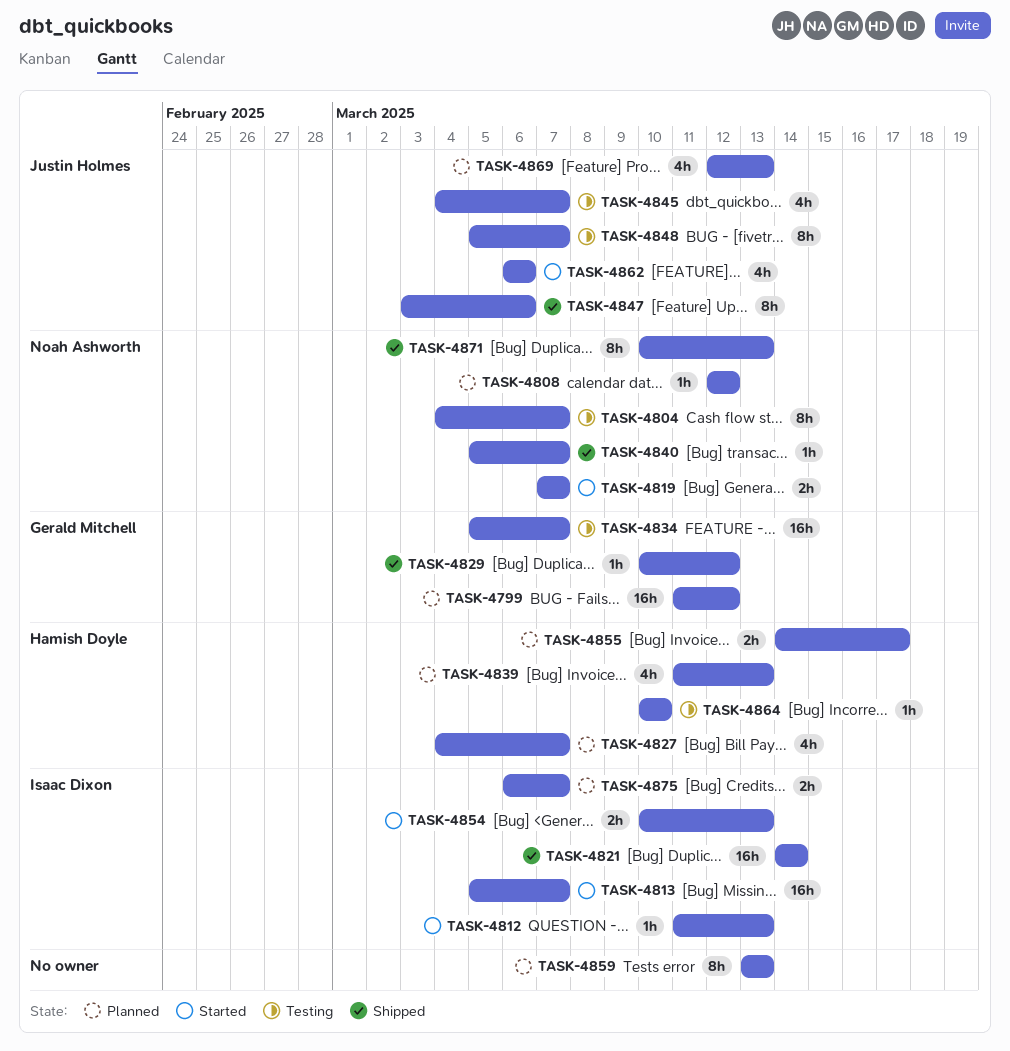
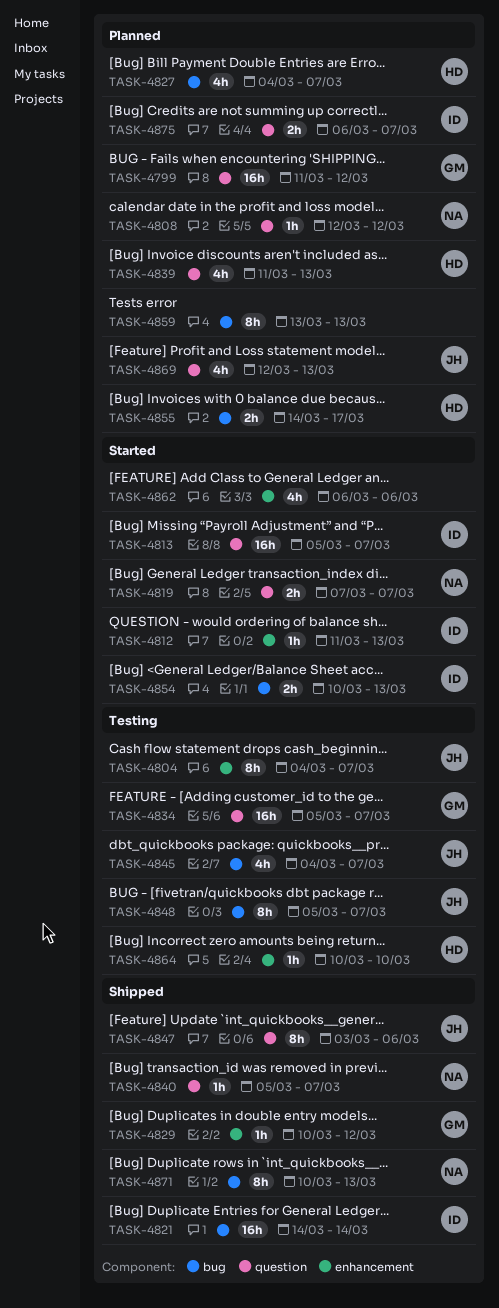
TASK-4804, owner: Noah Ashworth -> Justin Holmes
TASK-4862, owner: Justin Holmes -> none

